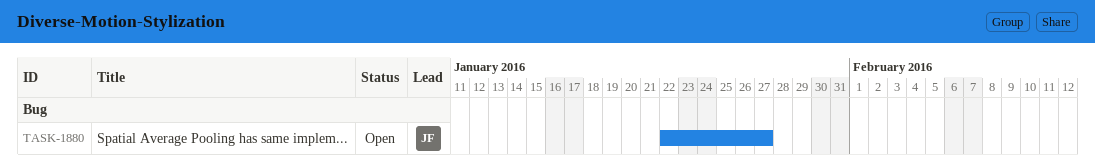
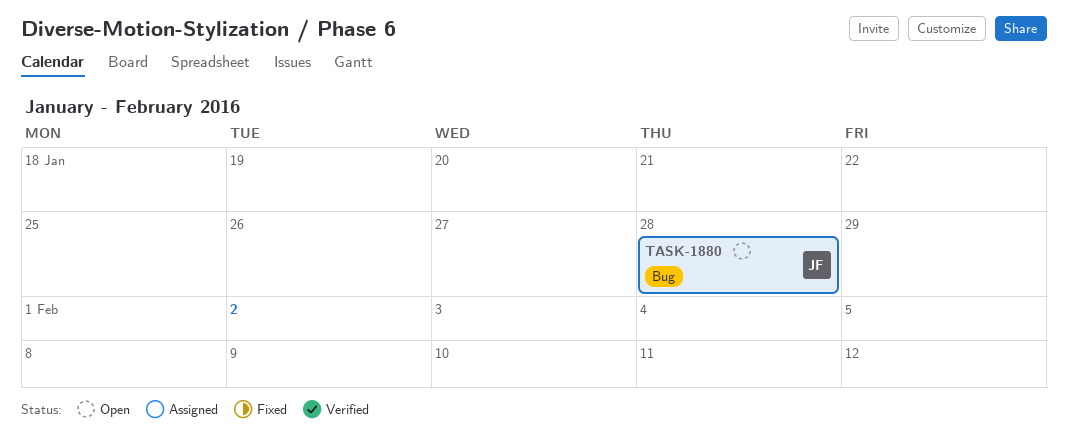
TASK-1880, due: Jan 27 -> Jan 28

